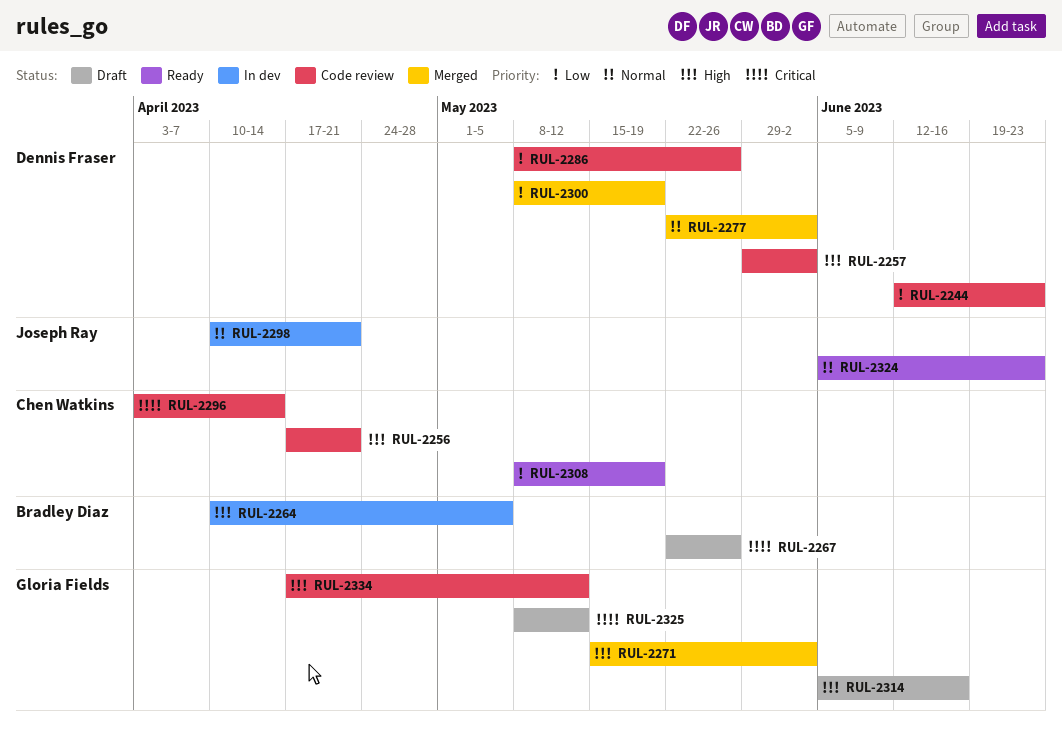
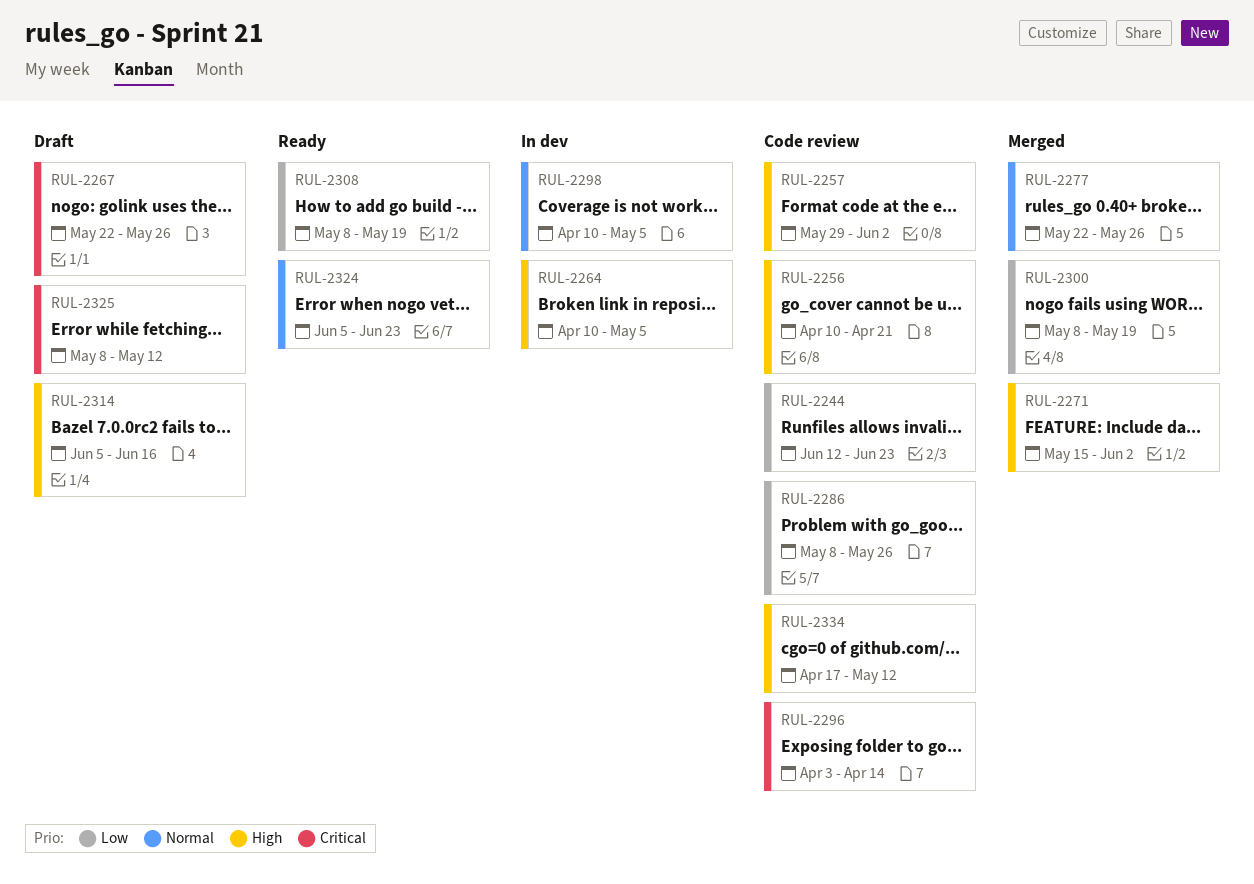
RUL-2256, start: Apr 17 -> Apr 10
RUL-2277, due: Jun 2 -> May 26
RUL-2298, due: Apr 21 -> May 5

